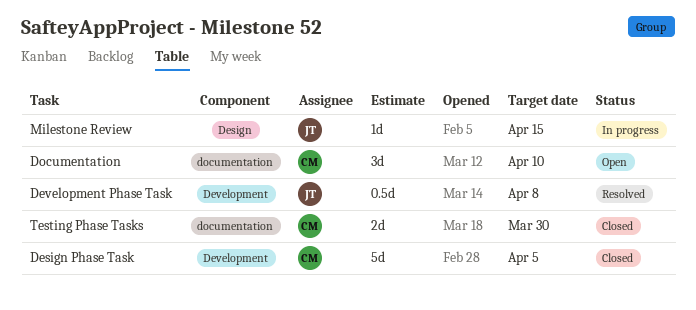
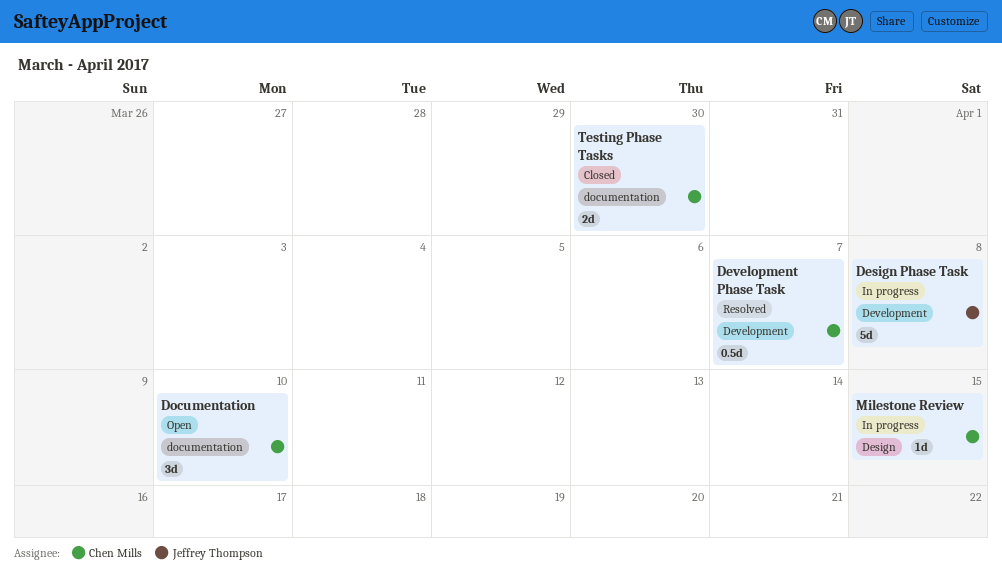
Design Phase Task, status: Closed -> In progress
Design Phase Task, owner: Chen Mills -> Jeffrey Thompson
Design Phase Task, due: Apr 5 -> Apr 8
Development Phase Task, owner: Jeffrey Thompson -> Chen Mills
Development Phase Task, due: Apr 8 -> Apr 7
Milestone Review, owner: Jeffrey Thompson -> Chen Mills

